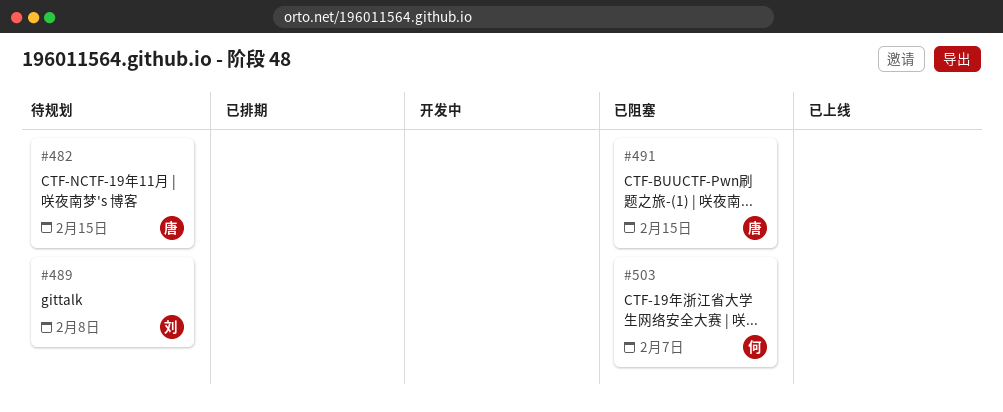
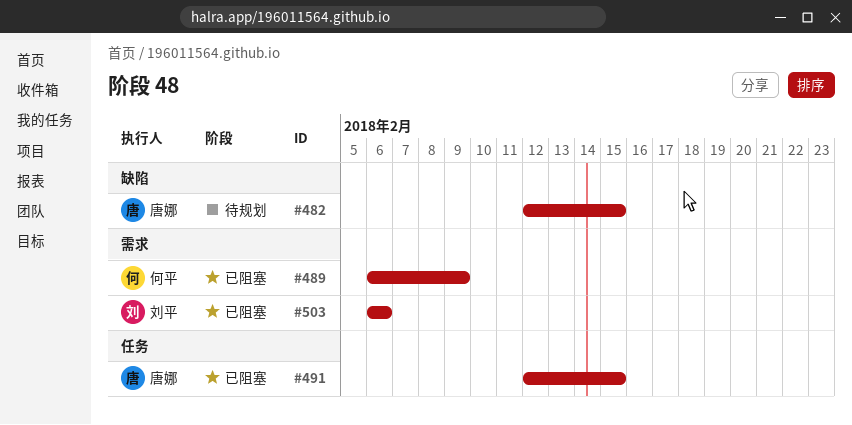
#489, status: 待规划 -> 已阻塞
#489, owner: 刘平 -> 何平
#489, due: Feb 8 -> Feb 9
#503, owner: 何平 -> 刘平
#503, due: Feb 7 -> Feb 6

